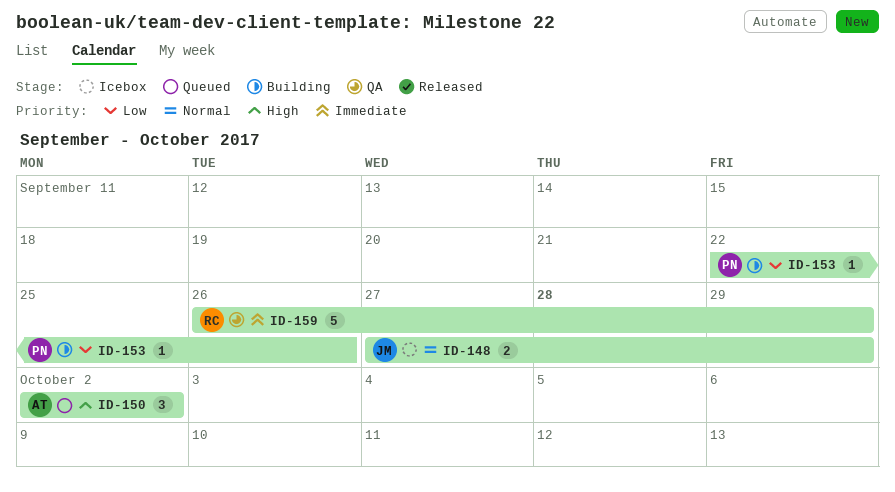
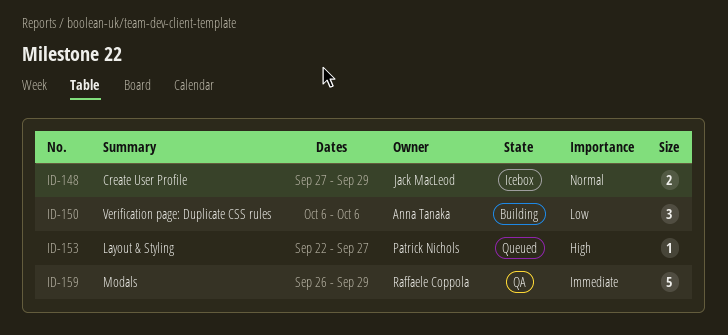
ID-150, status: Queued -> Building
ID-150, priority: High -> Low
ID-150, start: Oct 2 -> Oct 6
ID-150, due: Oct 2 -> Oct 6
ID-153, status: Building -> Queued
ID-153, priority: Low -> High
ID-153, due: Sep 26 -> Sep 27

